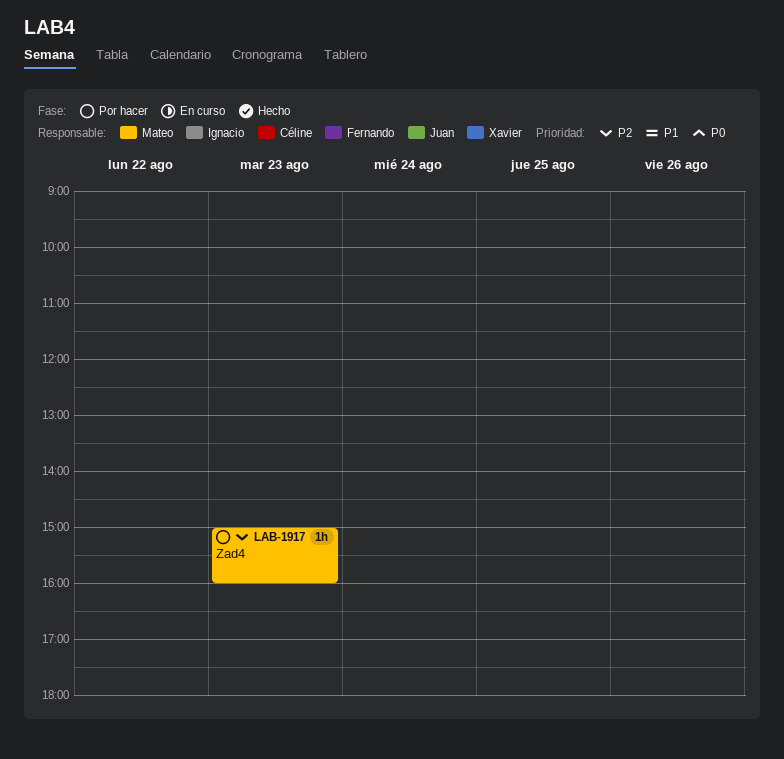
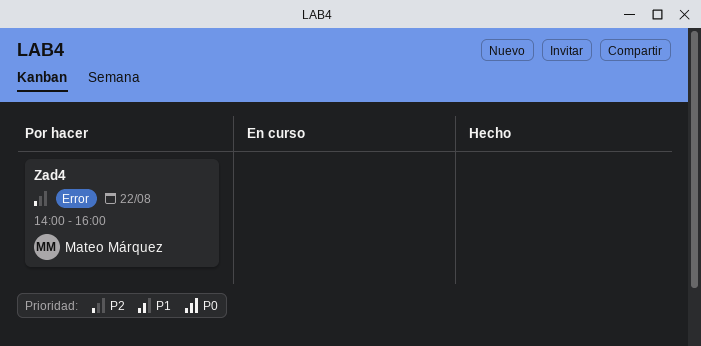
Zad4, day: Aug 23 -> Aug 22
Zad4, begins: 15:00 -> 14:00

